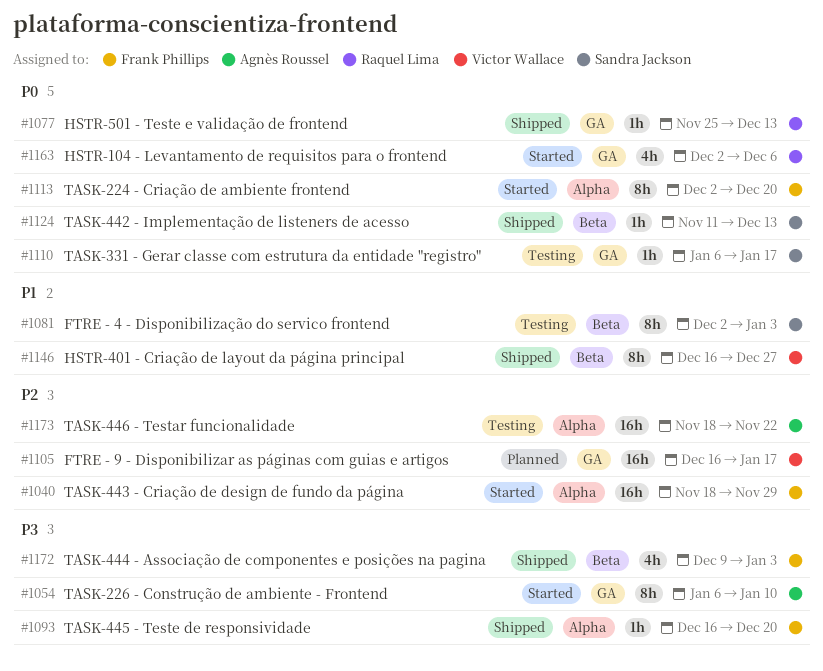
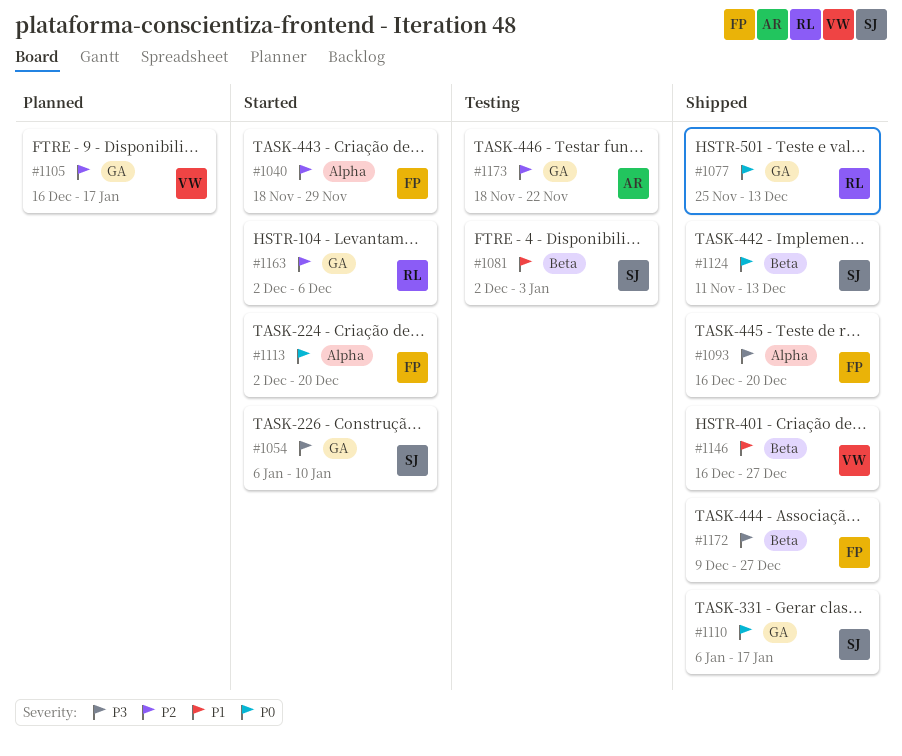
#1054, owner: Agnès Roussel -> Sandra Jackson
#1110, status: Testing -> Shipped
#1163, priority: P0 -> P2
#1172, due: Jan 3 -> Dec 27
#1173, label: Alpha -> GA

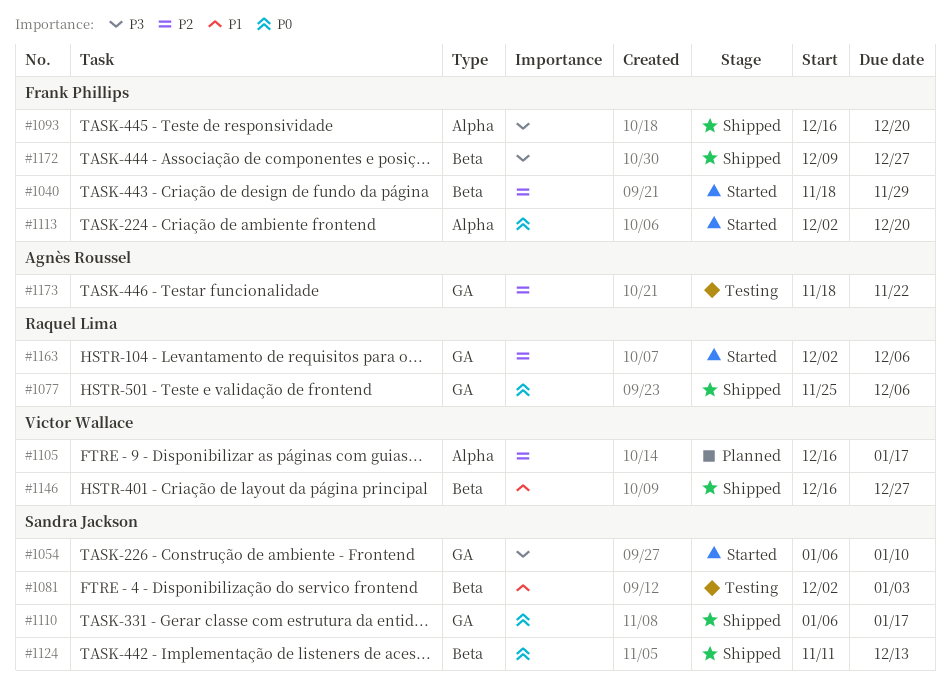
#1040, label: Alpha -> Beta
#1077, due: Dec 13 -> Dec 6
#1105, label: GA -> Alpha

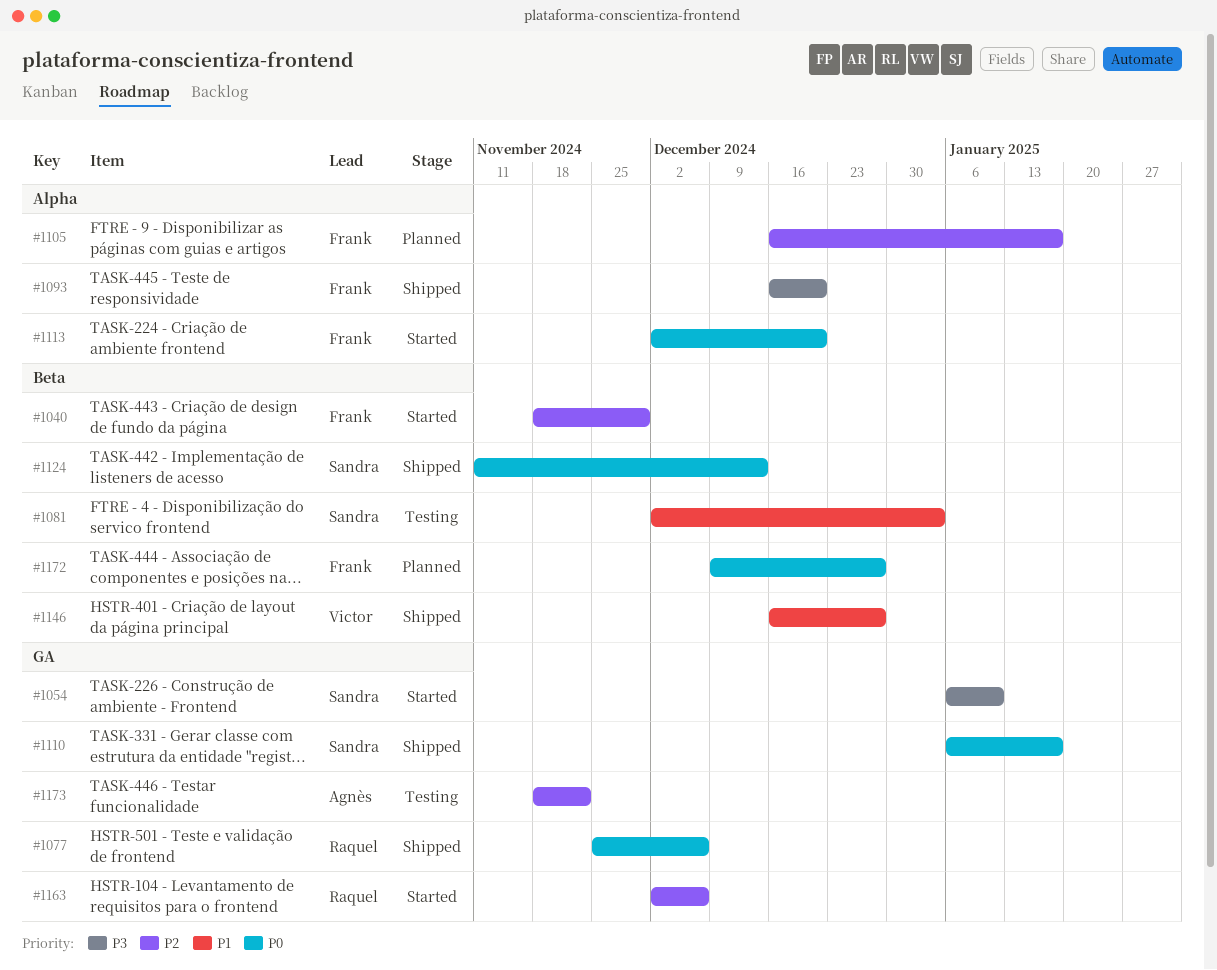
#1105, owner: Victor Wallace -> Frank Phillips
#1172, status: Shipped -> Planned
#1172, priority: P3 -> P0

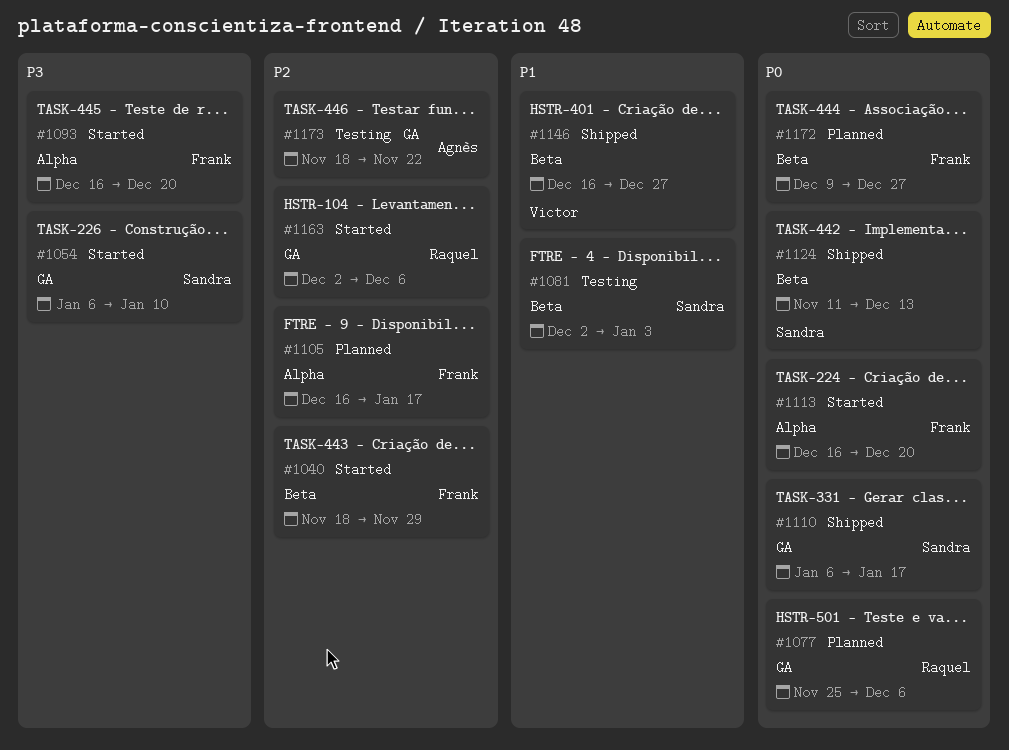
#1077, status: Shipped -> Planned
#1093, status: Shipped -> Started
#1113, start: Dec 2 -> Dec 16

